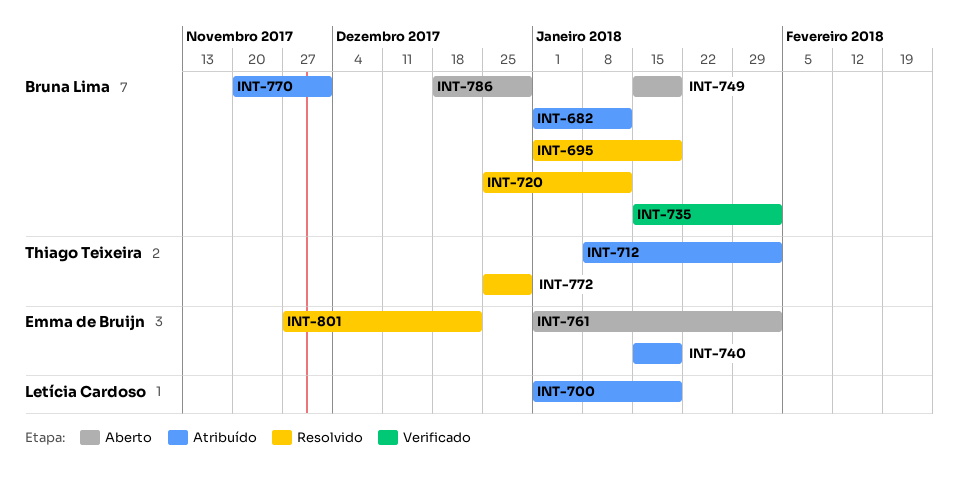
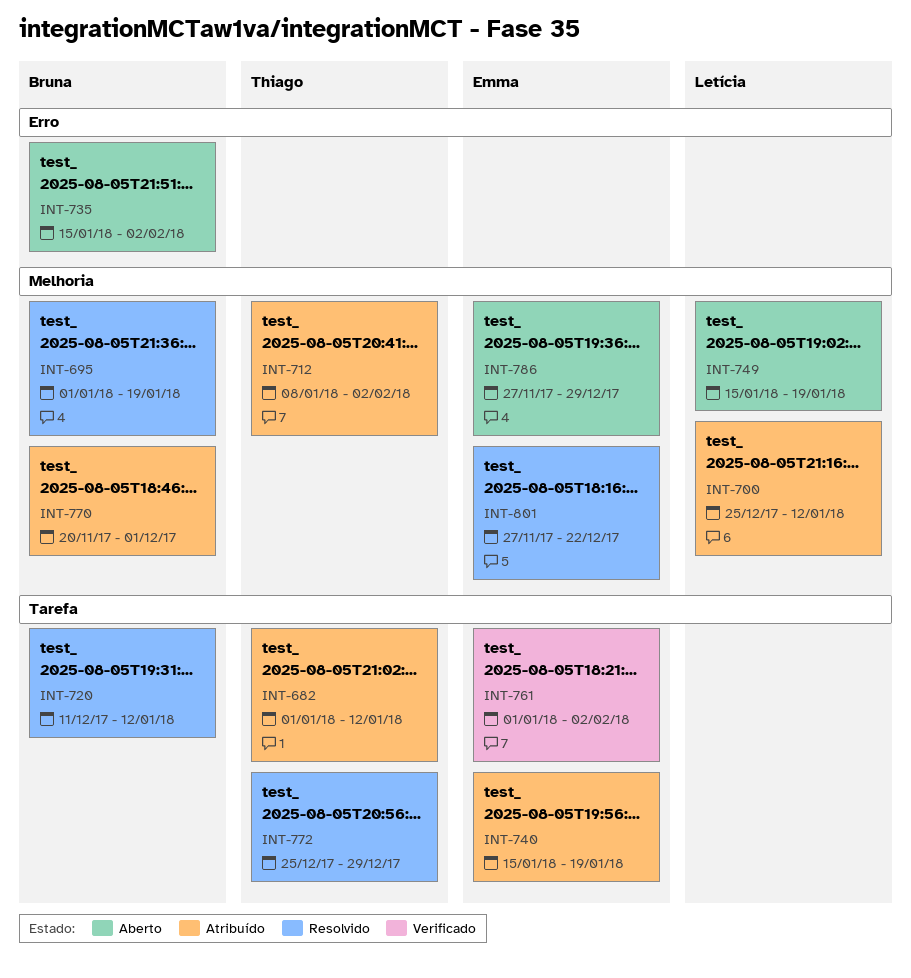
INT-682, owner: Bruna Lima -> Thiago Teixeira
INT-700, start: Jan 1 -> Dec 25
INT-700, due: Jan 19 -> Jan 12
INT-720, start: Dec 25 -> Dec 11
INT-735, status: Verificado -> Aberto
INT-749, owner: Bruna Lima -> Letícia Cardoso
INT-761, status: Aberto -> Verificado
INT-786, owner: Bruna Lima -> Emma de Bruijn
INT-786, start: Dec 18 -> Nov 27

